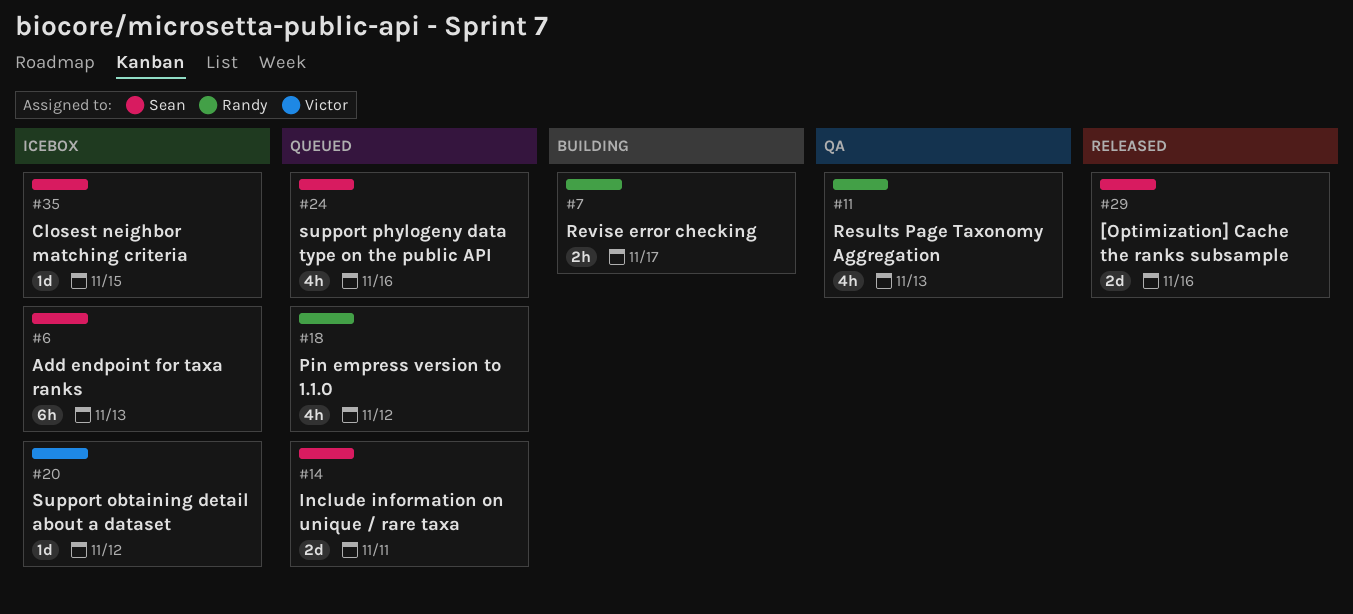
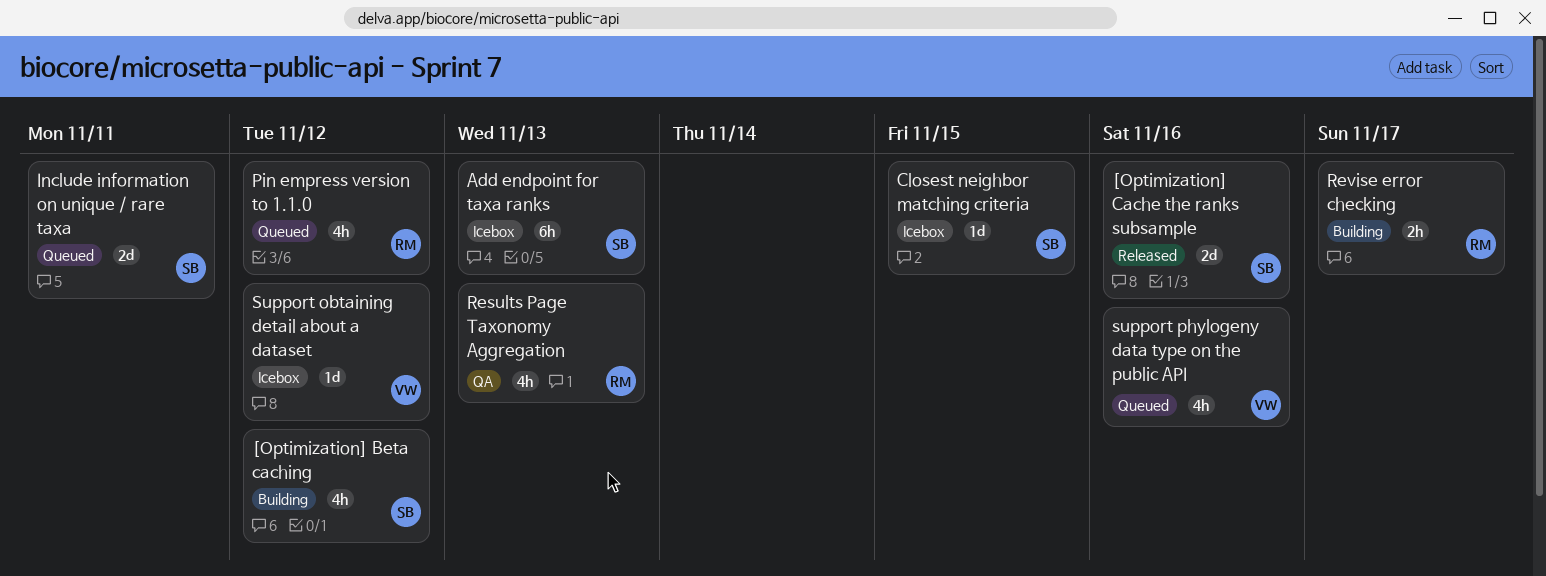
[Optimization] Beta caching: none -> present
support phylogeny data type on the public API, owner: Sean -> Victor

